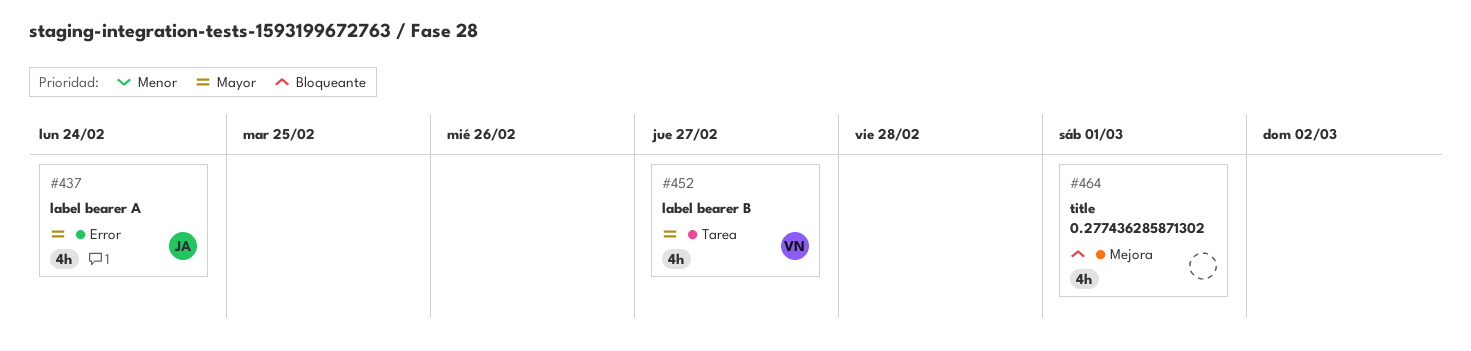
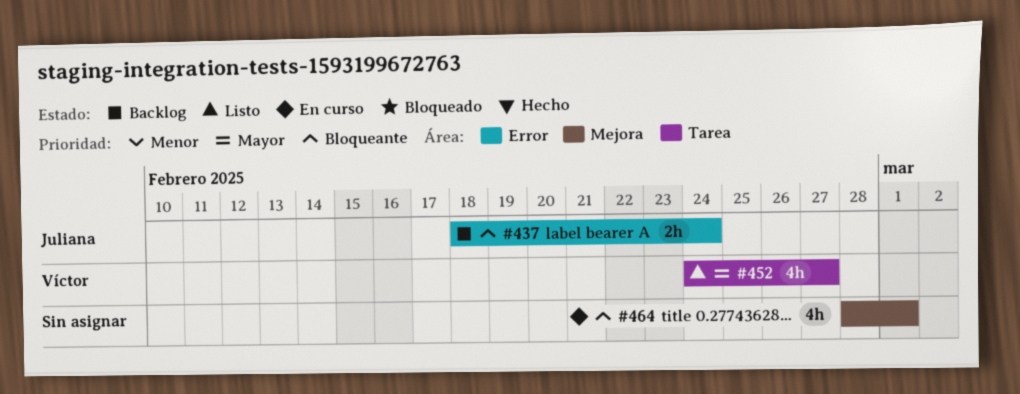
#437, priority: Mayor -> Bloqueante
#437, estimate: 4h -> 2h

